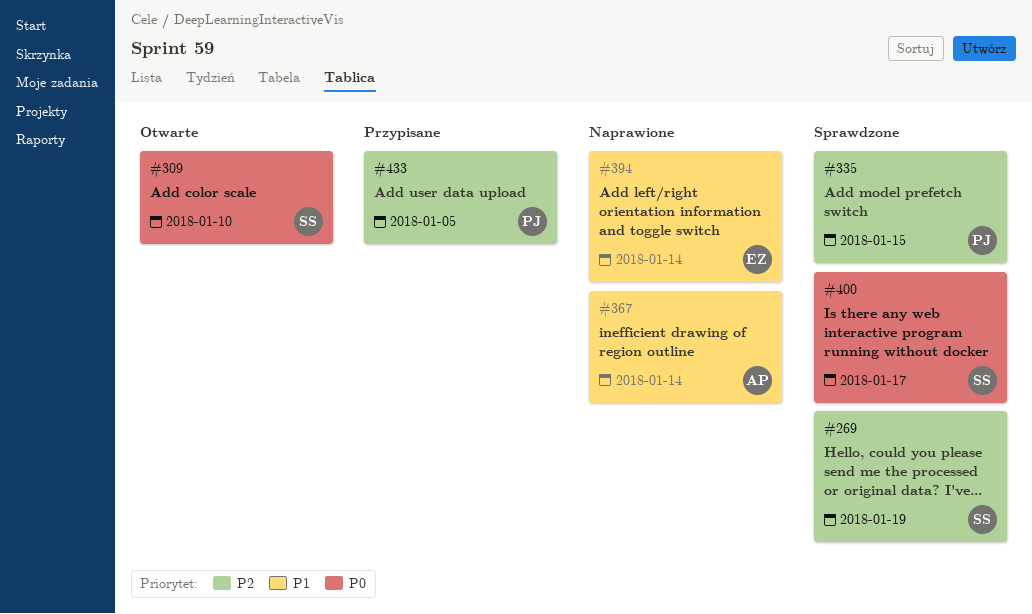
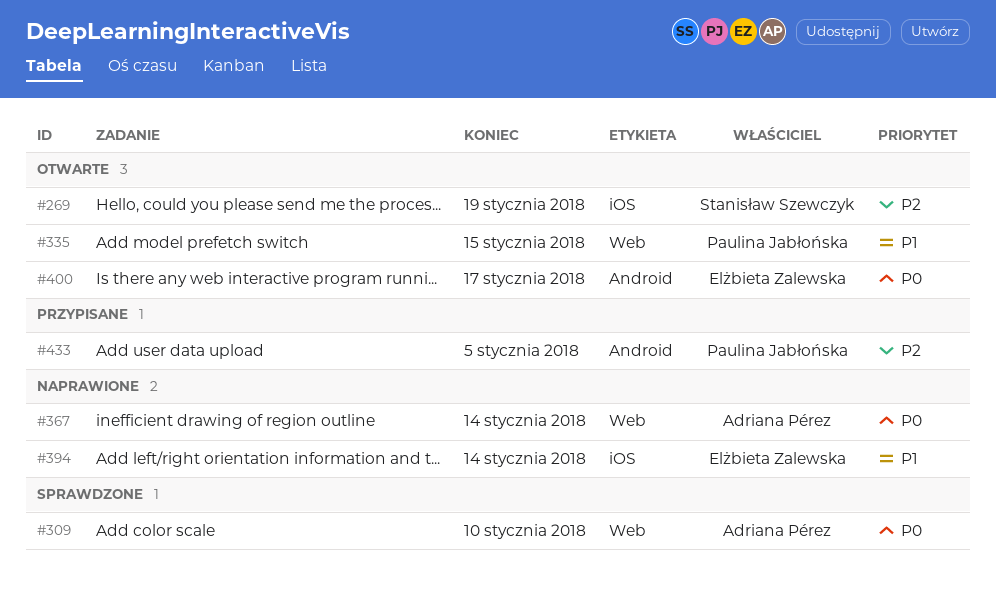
#269, status: Sprawdzone -> Otwarte
#309, status: Otwarte -> Sprawdzone
#309, owner: Stanisław Szewczyk -> Adriana Pérez
#335, status: Sprawdzone -> Otwarte
#335, priority: P2 -> P1
#367, priority: P1 -> P0
#400, status: Sprawdzone -> Otwarte
#400, owner: Stanisław Szewczyk -> Elżbieta Zalewska

